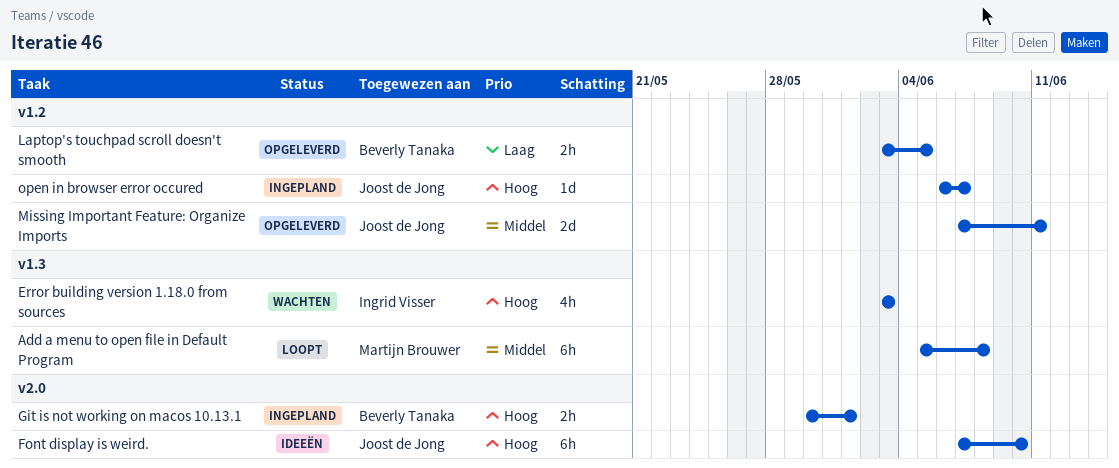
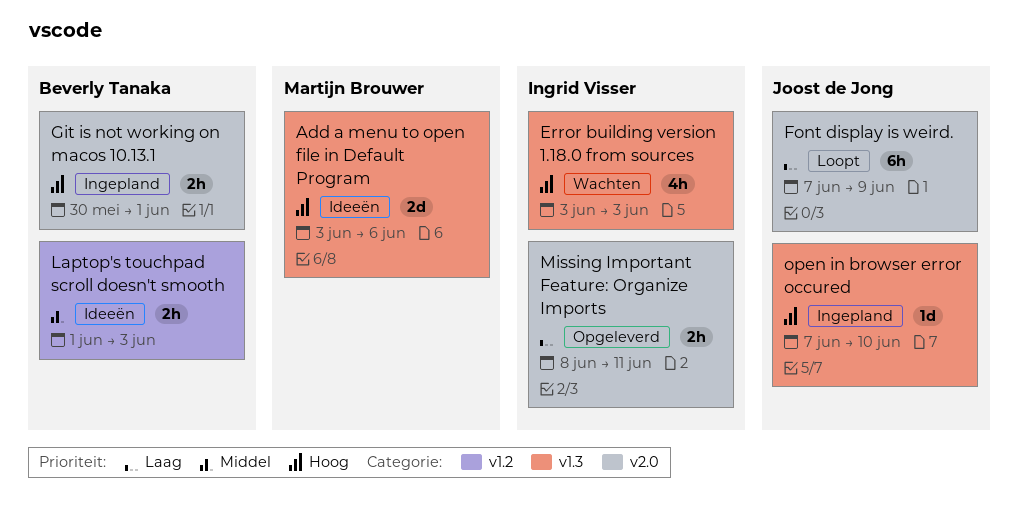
Add a menu to open file in Default Program, status: Loopt -> Ideeën
Add a menu to open file in Default Program, priority: Middel -> Hoog
Add a menu to open file in Default Program, estimate: 6h -> 2d
Add a menu to open file in Default Program, start: Jun 5 -> Jun 3
Add a menu to open file in Default Program, due: Jun 8 -> Jun 6
Font display is weird., status: Ideeën -> Loopt
Font display is weird., priority: Hoog -> Laag
Font display is weird., due: Jun 10 -> Jun 9
Laptop's touchpad scroll doesn't smooth, status: Opgeleverd -> Ideeën
Laptop's touchpad scroll doesn't smooth, priority: Laag -> Middel
Laptop's touchpad scroll doesn't smooth, start: Jun 3 -> Jun 1
Laptop's touchpad scroll doesn't smooth, due: Jun 5 -> Jun 3
Missing Important Feature: Organize Imports, owner: Joost de Jong -> Ingrid Visser
Missing Important Feature: Organize Imports, priority: Middel -> Laag
Missing Important Feature: Organize Imports, label: v1.2 -> v2.0
Missing Important Feature: Organize Imports, estimate: 2d -> 2h
Missing Important Feature: Organize Imports, start: Jun 7 -> Jun 8
open in browser error occured, label: v1.2 -> v1.3
open in browser error occured, start: Jun 6 -> Jun 7
open in browser error occured, due: Jun 7 -> Jun 10

